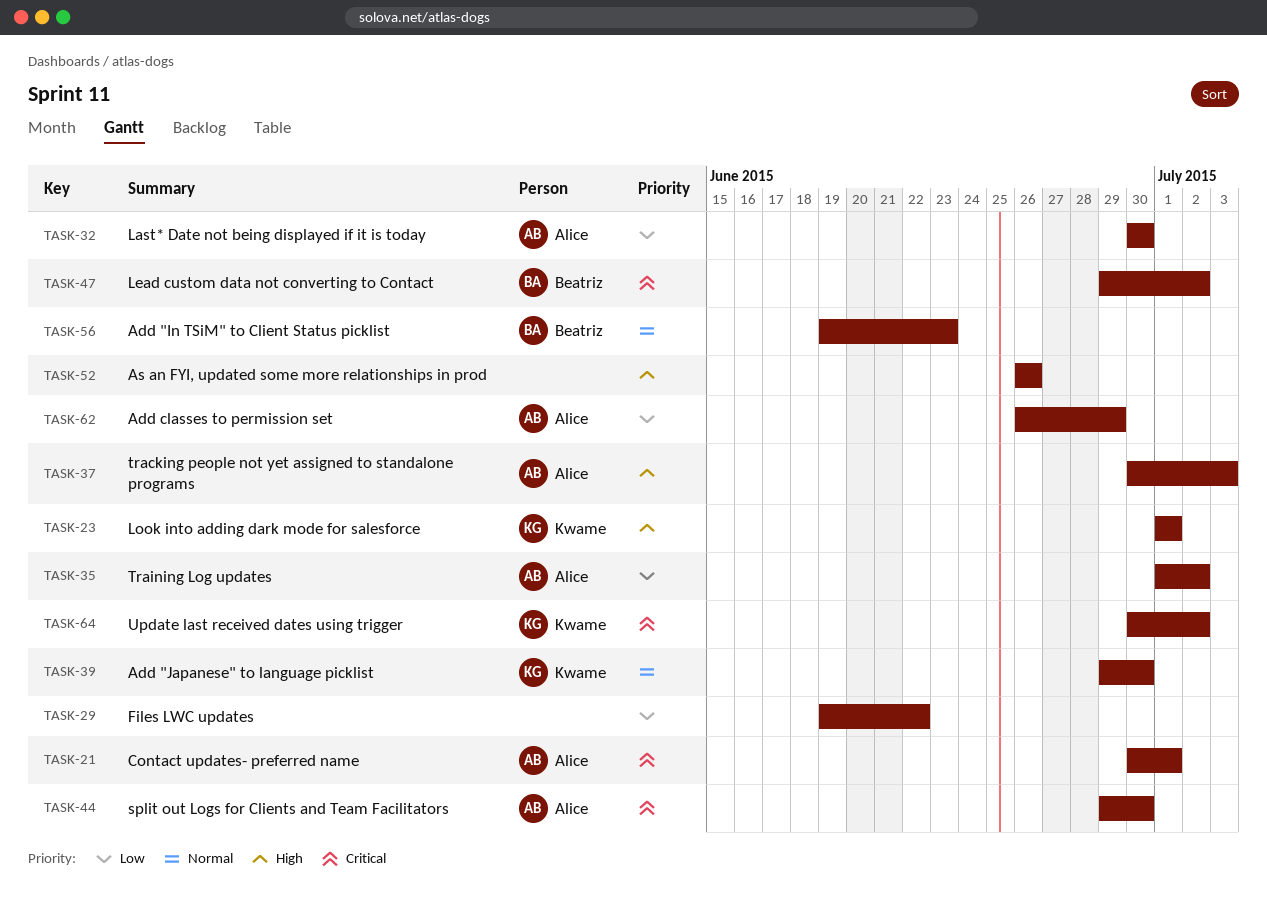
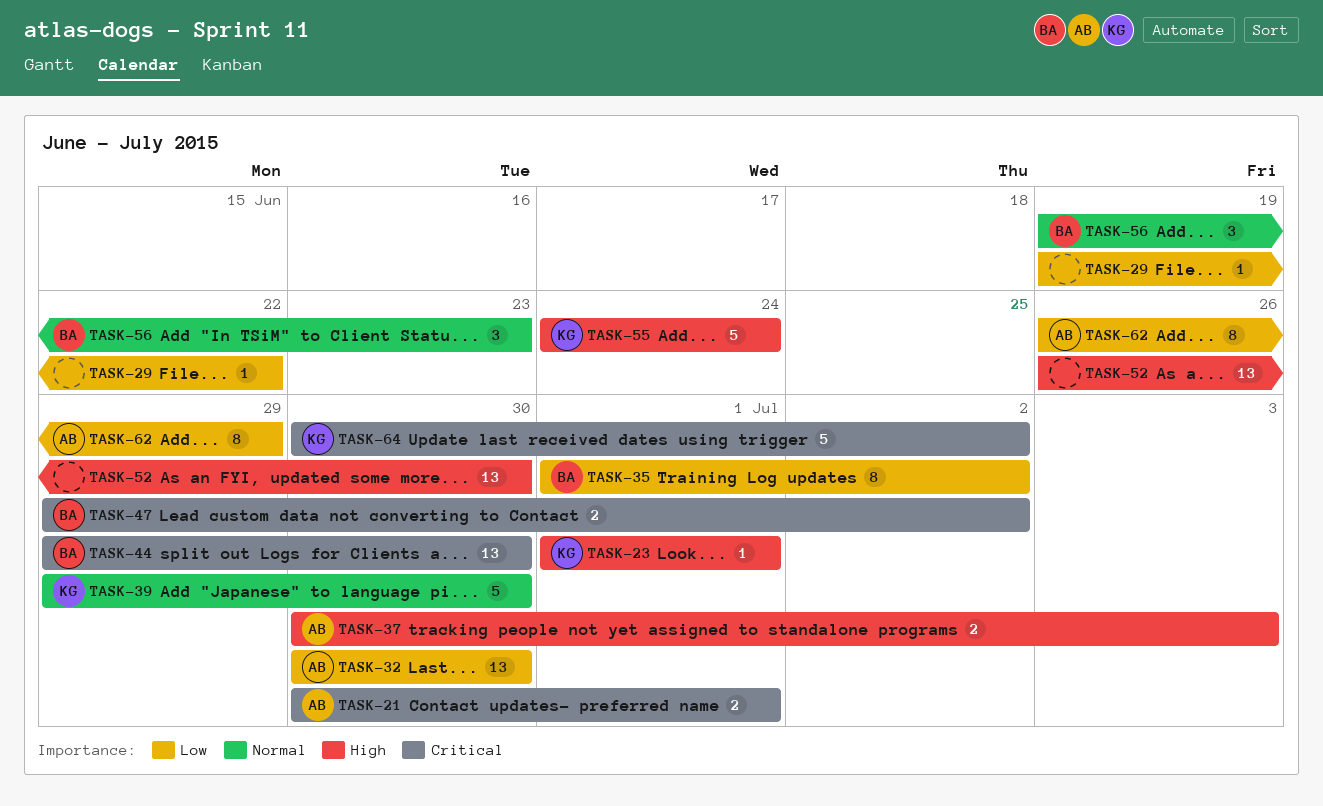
TASK-35, owner: Alice -> Beatriz
TASK-44, owner: Alice -> Beatriz
TASK-52, due: Jun 26 -> Jun 30
TASK-55: none -> present

